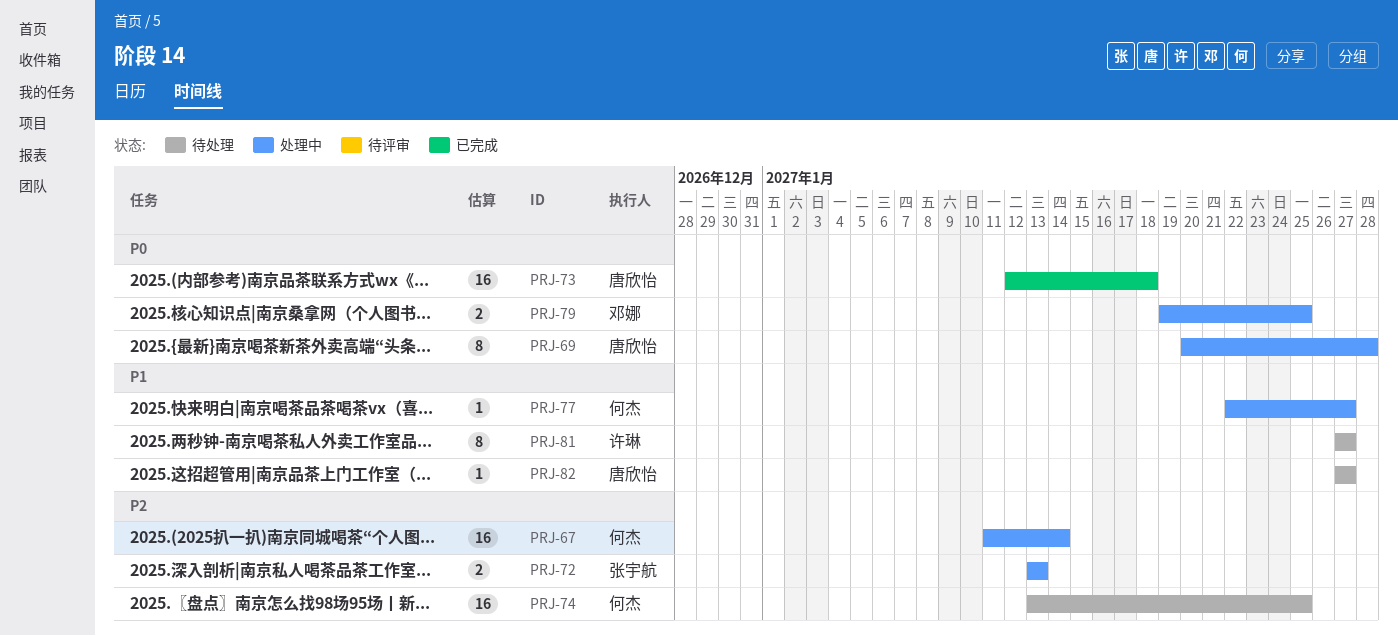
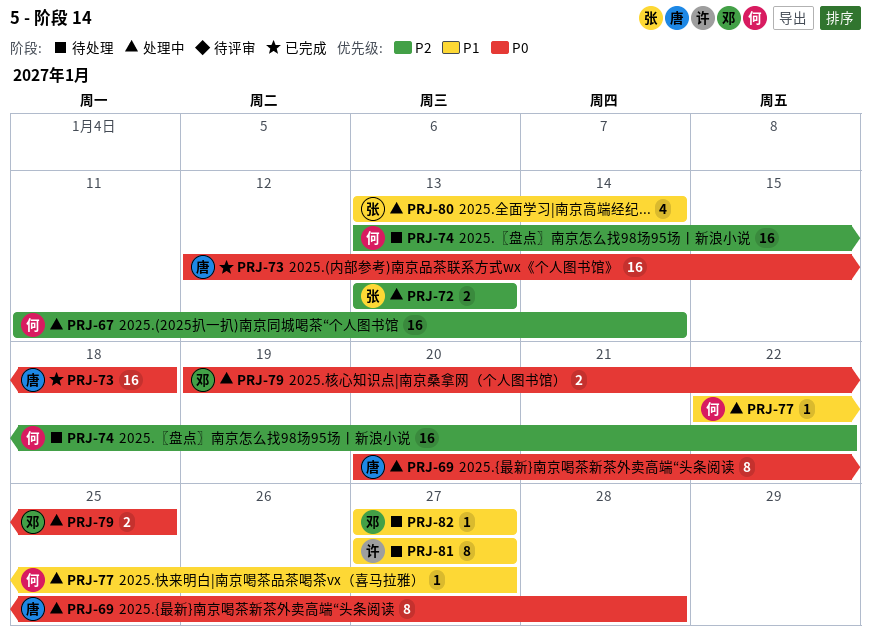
PRJ-74, due: Jan 25 -> Jan 22
PRJ-80: none -> present
PRJ-82, owner: 唐欣怡 -> 邓娜

